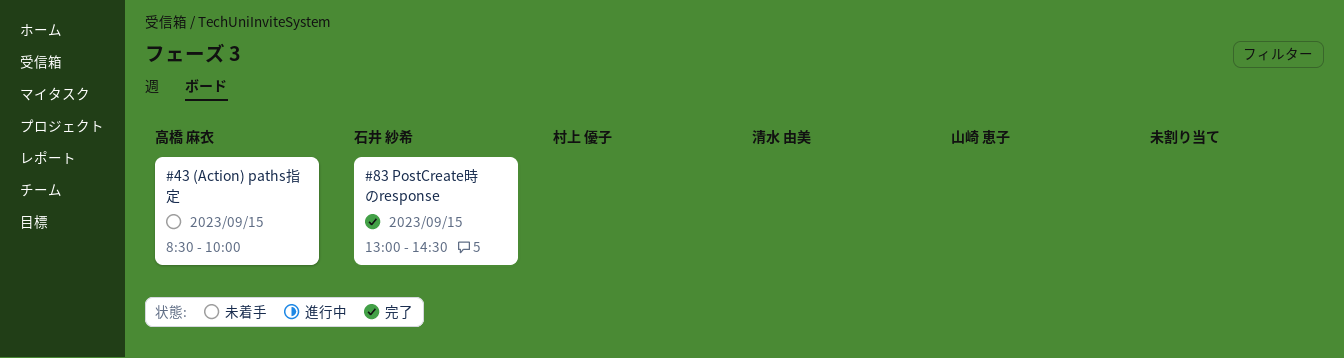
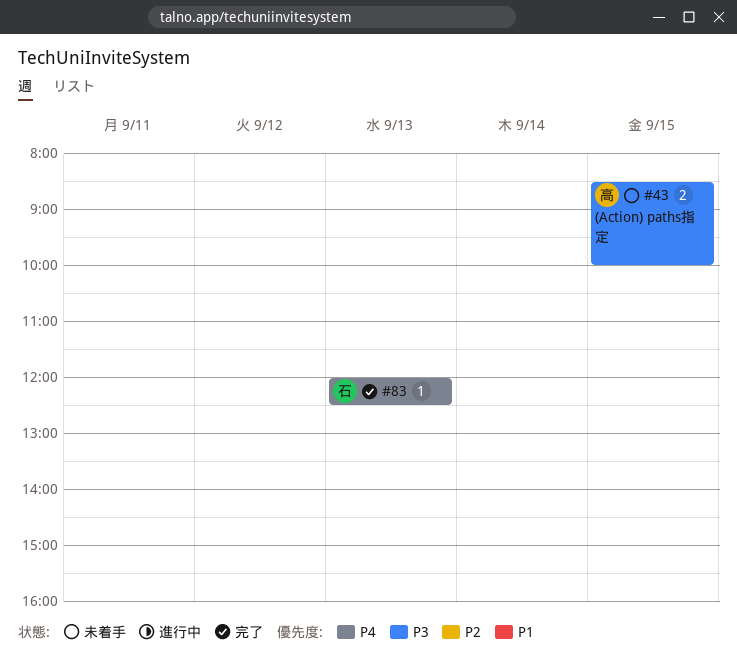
#83, day: Sep 15 -> Sep 13
#83, begins: 13:00 -> 12:00
#83, ends: 14:30 -> 12:30

